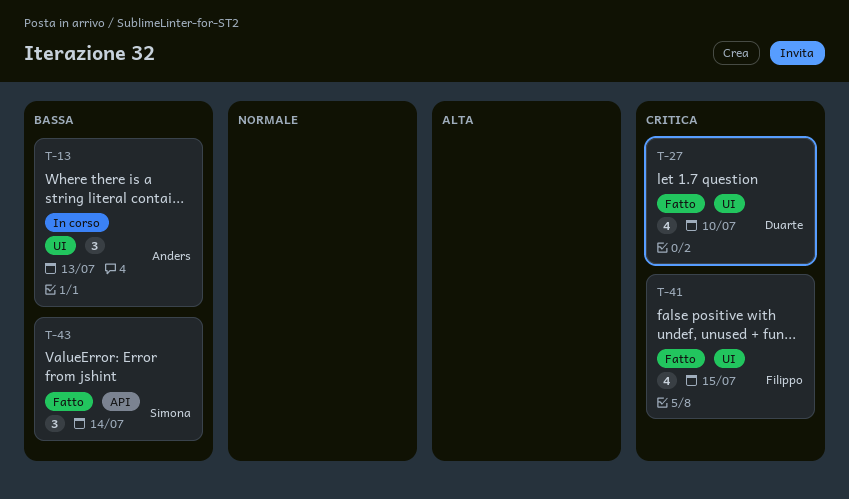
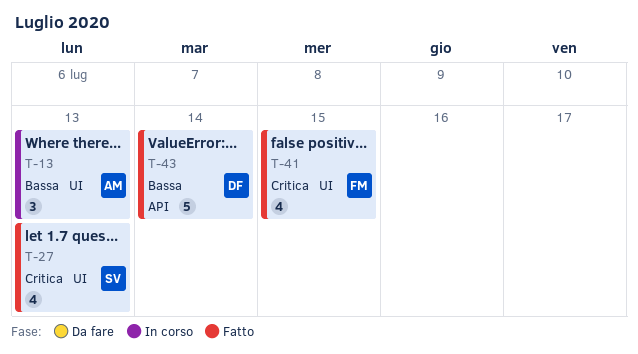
T-27, owner: Duarte -> Simona
T-27, due: Jul 10 -> Jul 13
T-43, owner: Simona -> Duarte
T-43, estimate: 3 -> 5

